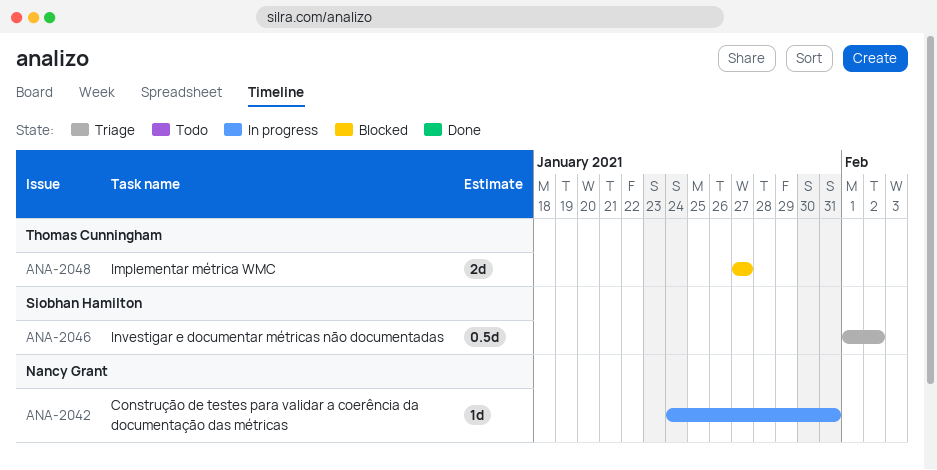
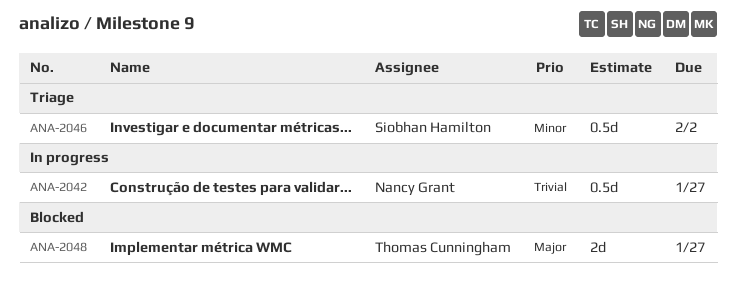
ANA-2042, estimate: 1d -> 0.5d
ANA-2042, due: Jan 31 -> Jan 27

